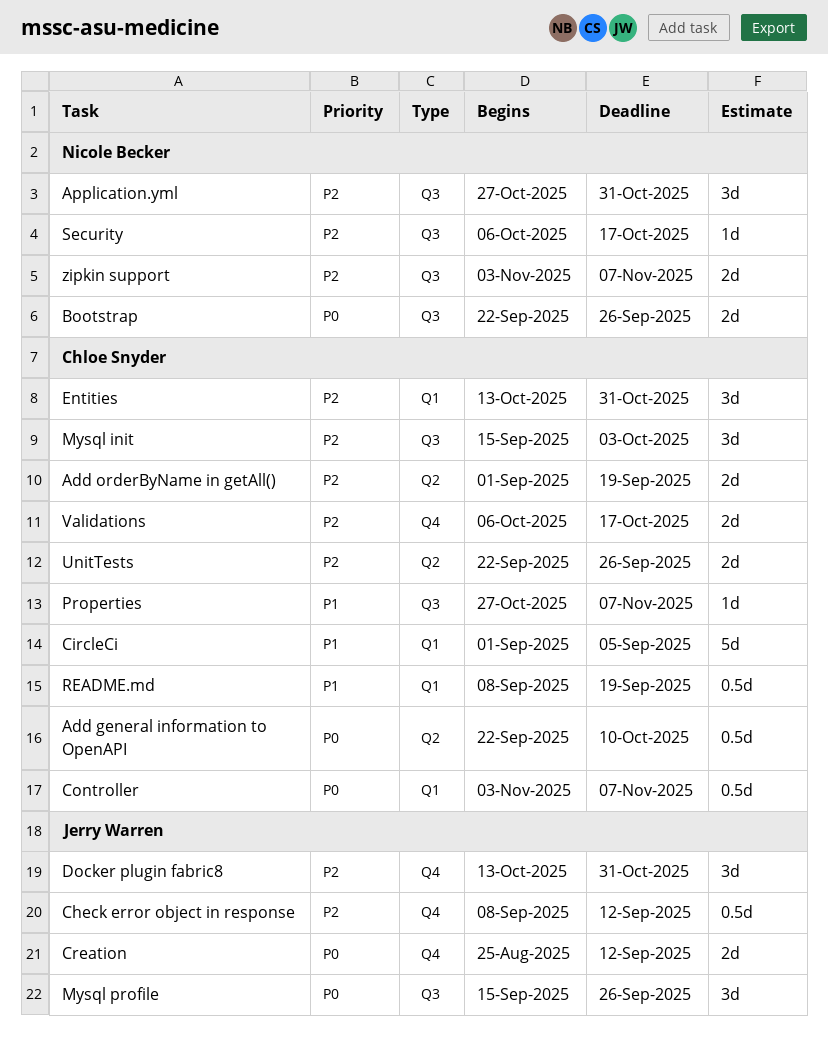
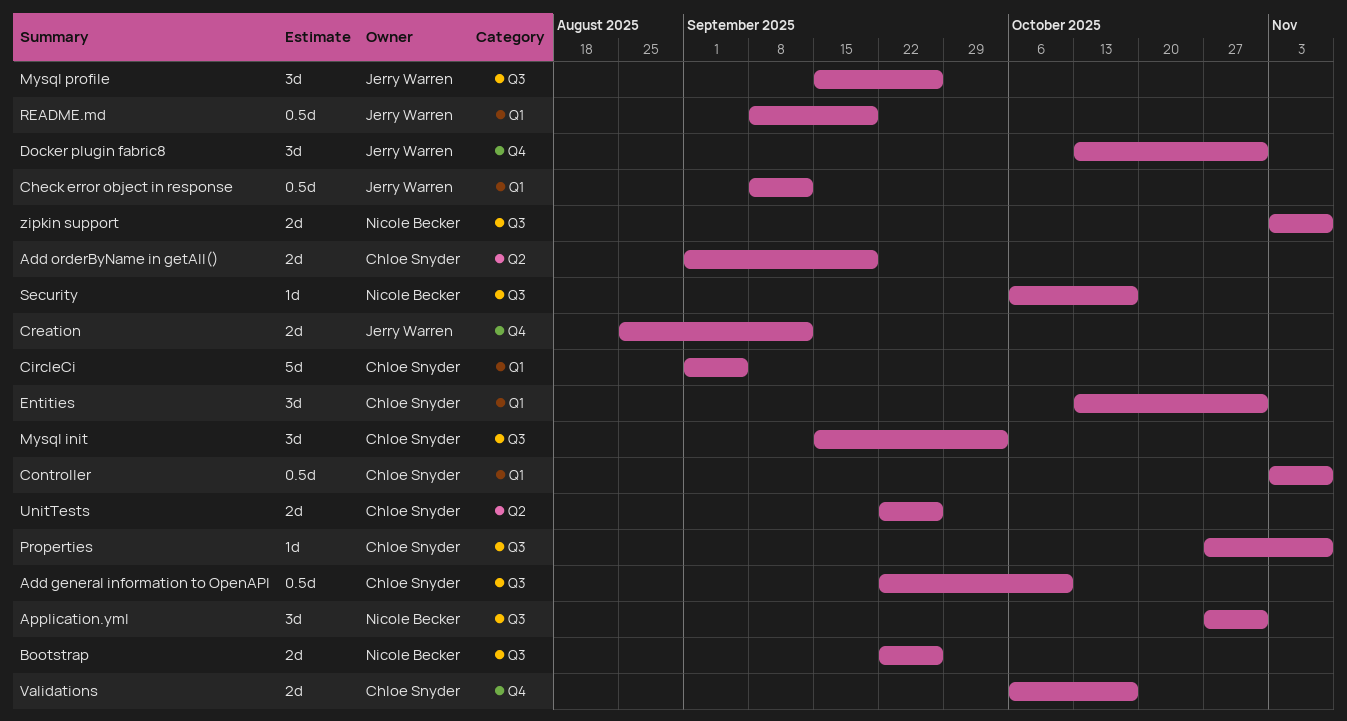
Add general information to OpenAPI, label: Q2 -> Q3
Check error object in response, label: Q4 -> Q1
README.md, owner: Chloe Snyder -> Jerry Warren

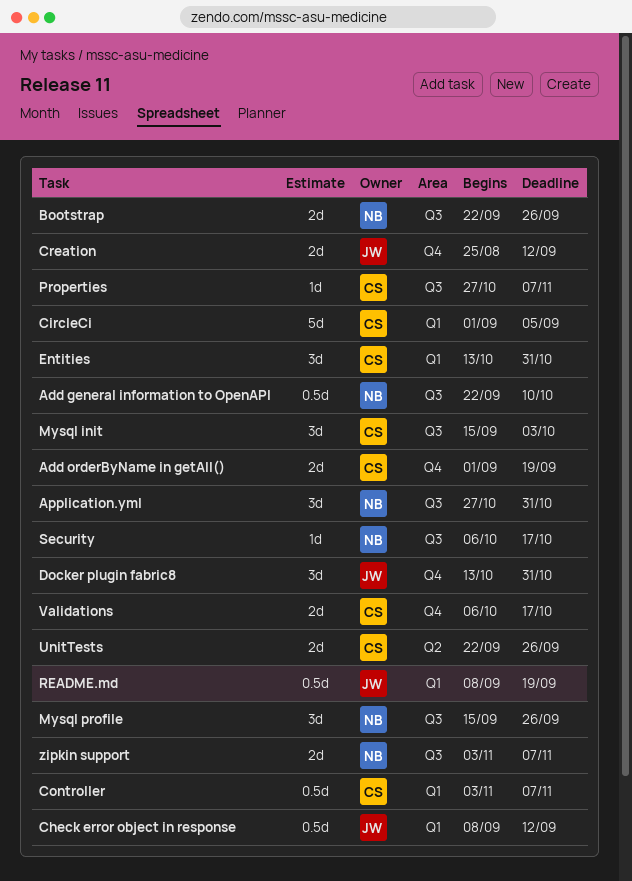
Add general information to OpenAPI, owner: Chloe Snyder -> Nicole Becker
Add orderByName in getAll(), label: Q2 -> Q4
Mysql profile, owner: Jerry Warren -> Nicole Becker

